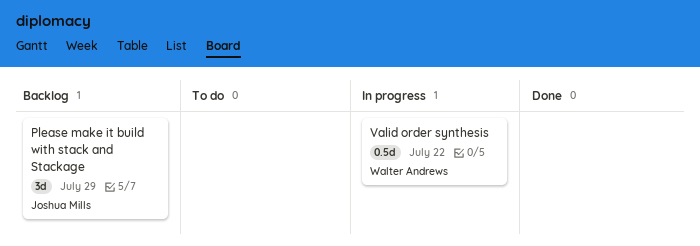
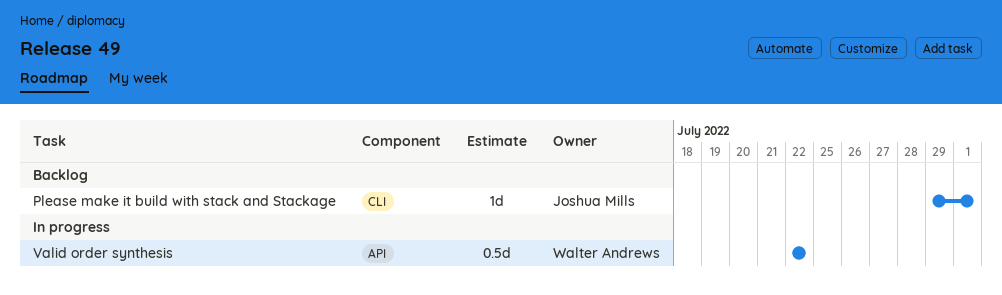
Please make it build with stack and Stackage, estimate: 3d -> 1d
Please make it build with stack and Stackage, due: Jul 29 -> Aug 1

